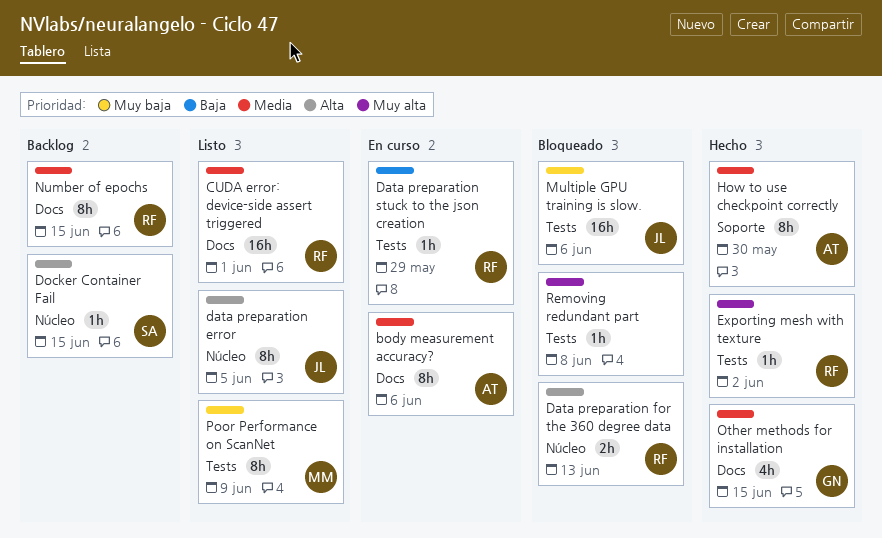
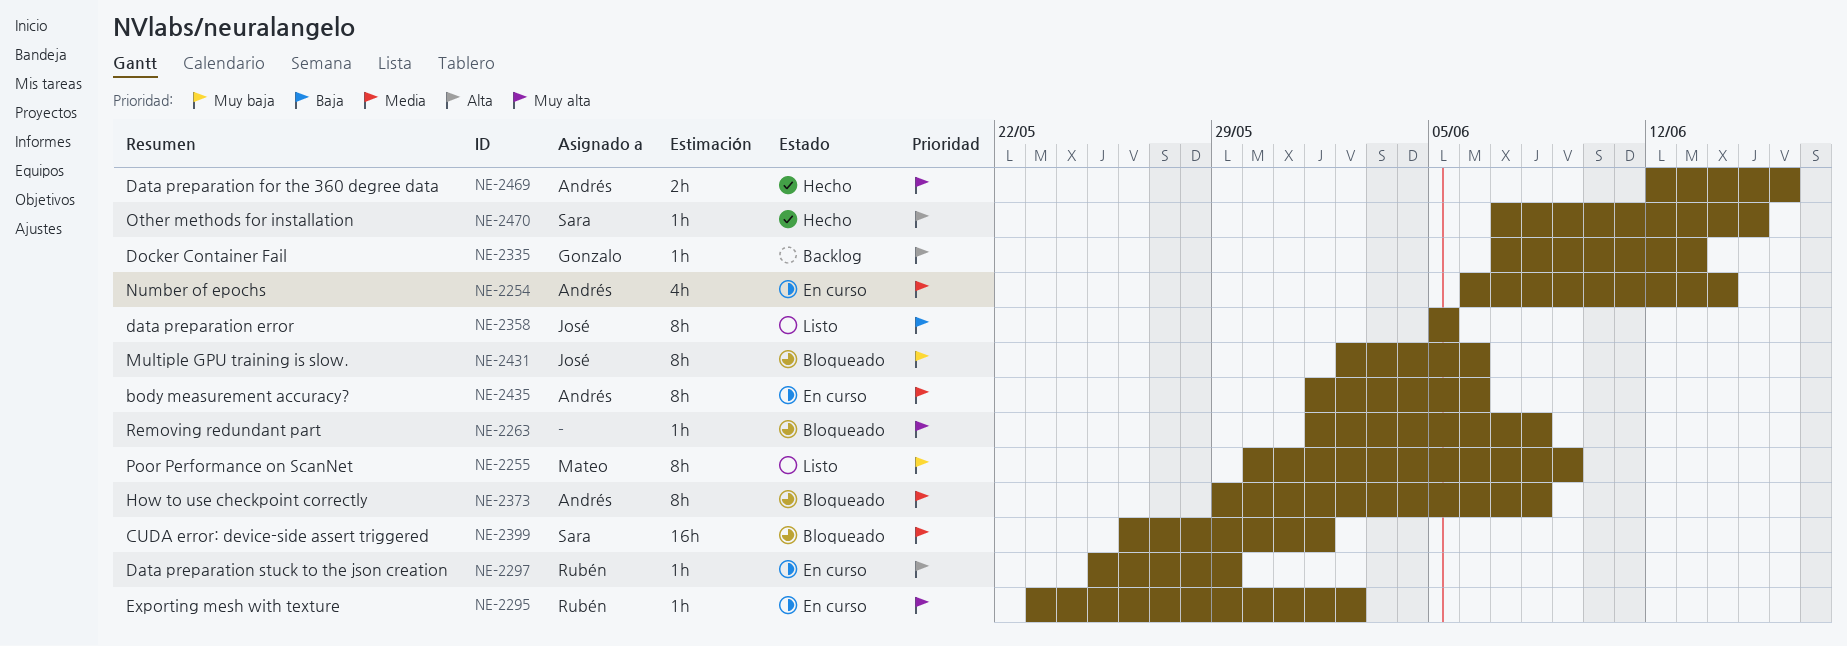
CUDA error: device-side assert triggered, status: Listo -> Bloqueado
CUDA error: device-side assert triggered, owner: Rubén -> Sara
data preparation error, priority: Alta -> Baja
Data preparation for the 360 degree data, status: Bloqueado -> Hecho
Data preparation for the 360 degree data, owner: Rubén -> Andrés
Data preparation for the 360 degree data, priority: Alta -> Muy alta
Data preparation for the 360 degree data, due: Jun 13 -> Jun 16
Data preparation stuck to the json creation, priority: Baja -> Alta
Docker Container Fail, owner: Sara -> Gonzalo
Docker Container Fail, due: Jun 15 -> Jun 13
Exporting mesh with texture, status: Hecho -> En curso
How to use checkpoint correctly, status: Hecho -> Bloqueado
How to use checkpoint correctly, due: May 30 -> Jun 8
Multiple GPU training is slow., estimate: 16h -> 8h
Number of epochs, status: Backlog -> En curso
Number of epochs, owner: Rubén -> Andrés
Number of epochs, estimate: 8h -> 4h
Number of epochs, due: Jun 15 -> Jun 14
Other methods for installation, owner: Gonzalo -> Sara
Other methods for installation, priority: Media -> Alta
Other methods for installation, estimate: 4h -> 1h

